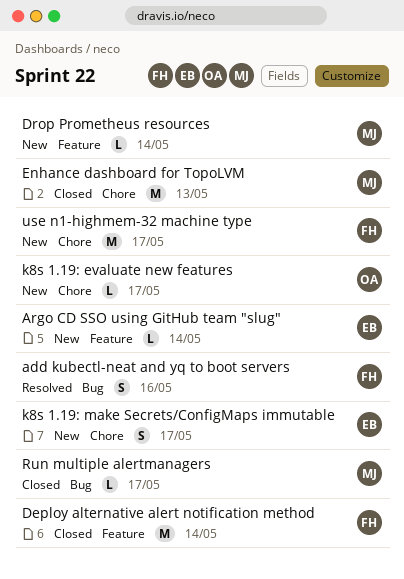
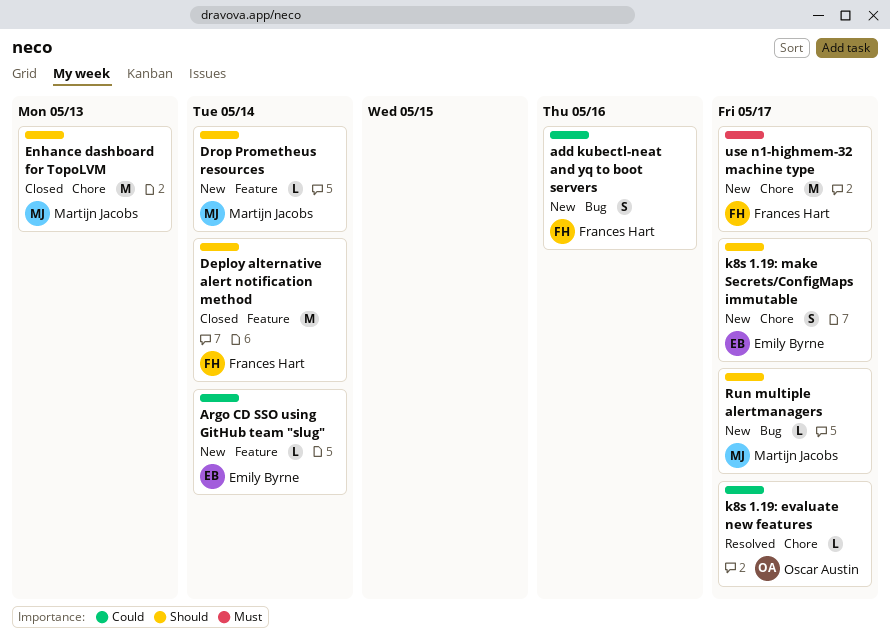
add kubectl-neat and yq to boot servers, status: Resolved -> New
k8s 1.19: evaluate new features, status: New -> Resolved
Run multiple alertmanagers, status: Closed -> New

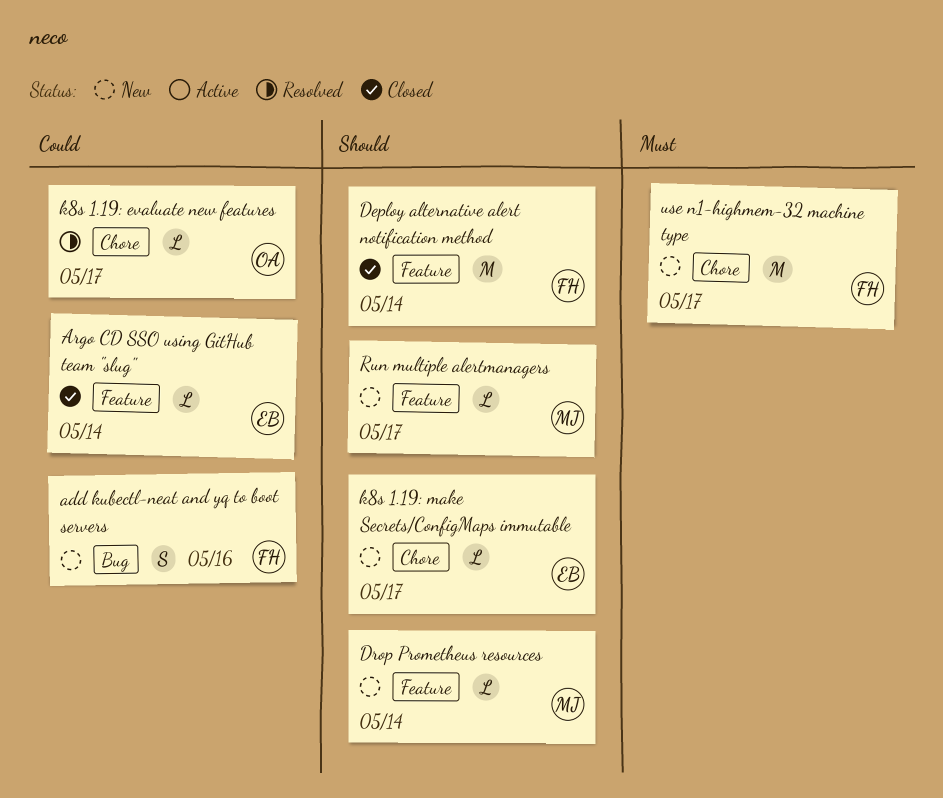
Argo CD SSO using GitHub team "slug", status: New -> Closed
Enhance dashboard for TopoLVM: present -> none
k8s 1.19: make Secrets/ConfigMaps immutable, estimate: S -> L
Run multiple alertmanagers, label: Bug -> Feature

